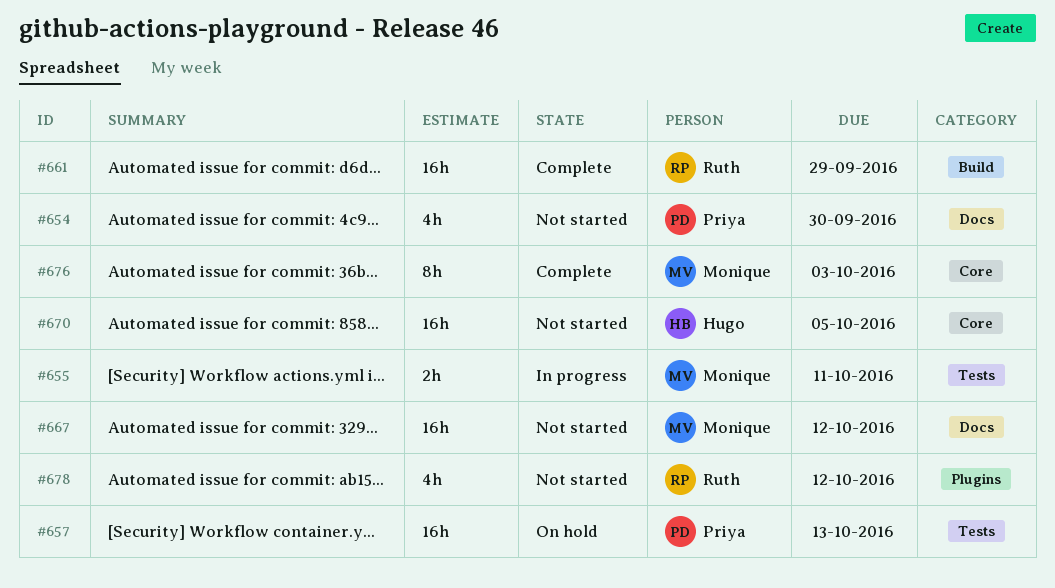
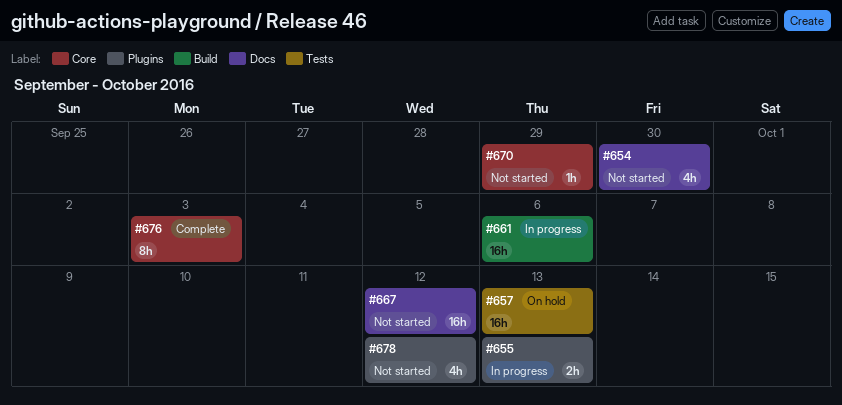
#655, label: Tests -> Plugins
#655, due: Oct 11 -> Oct 13
#661, status: Complete -> In progress
#661, due: Sep 29 -> Oct 6
#670, estimate: 16h -> 1h
#670, due: Oct 5 -> Sep 29

